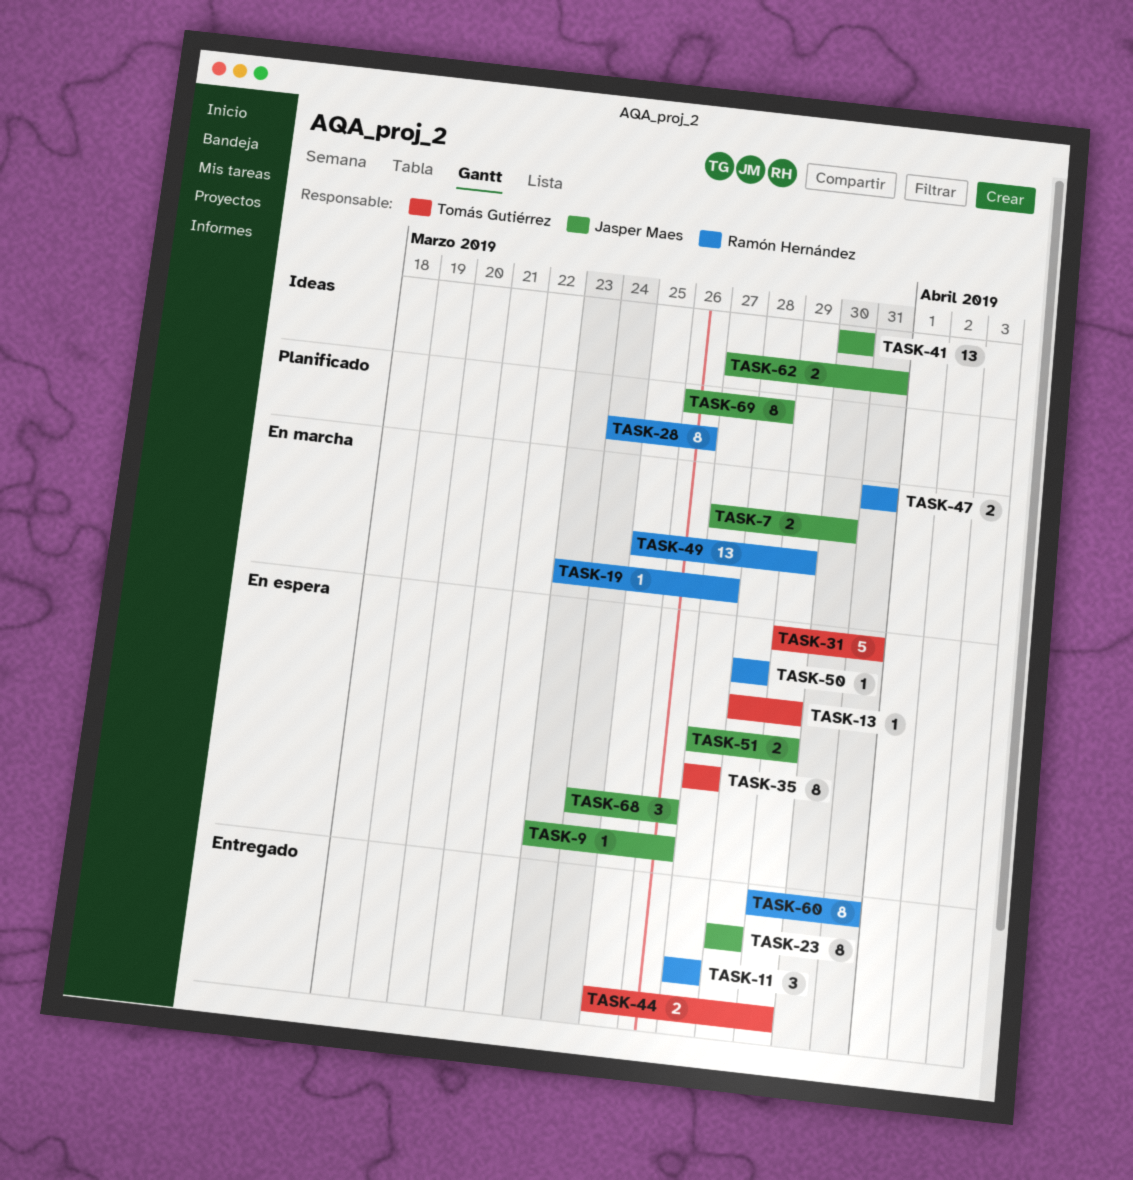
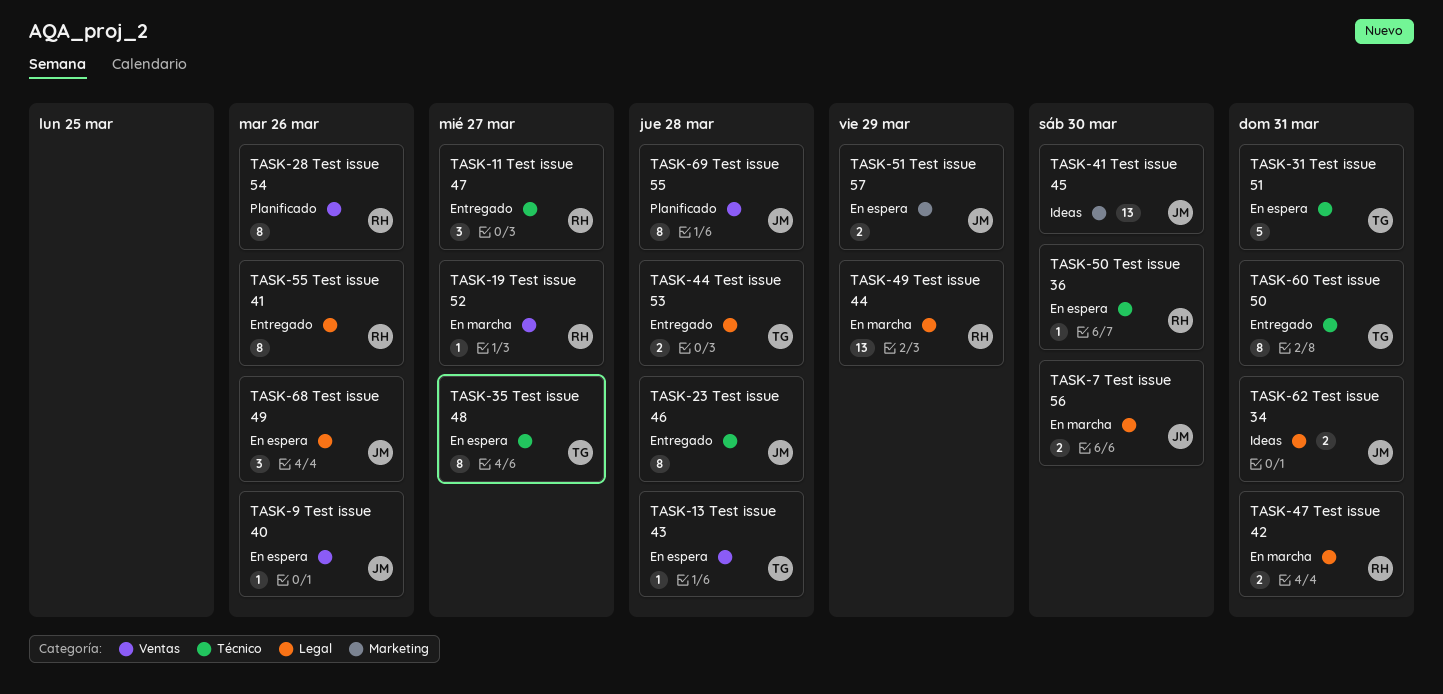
TASK-13, due: Mar 29 -> Mar 28
TASK-44, due: Mar 29 -> Mar 28
TASK-50, due: Mar 28 -> Mar 30
TASK-55: none -> present
TASK-60, owner: Ramón Hernández -> Tomás Gutiérrez

